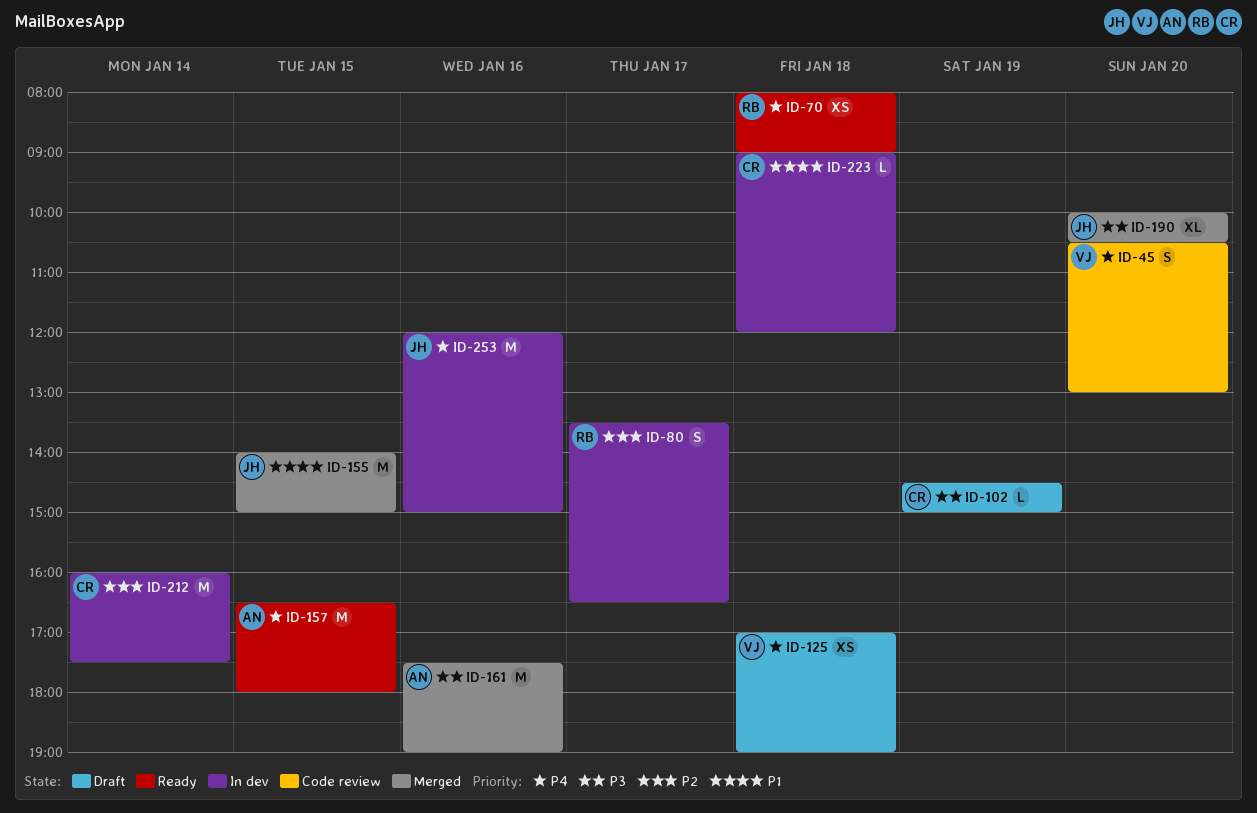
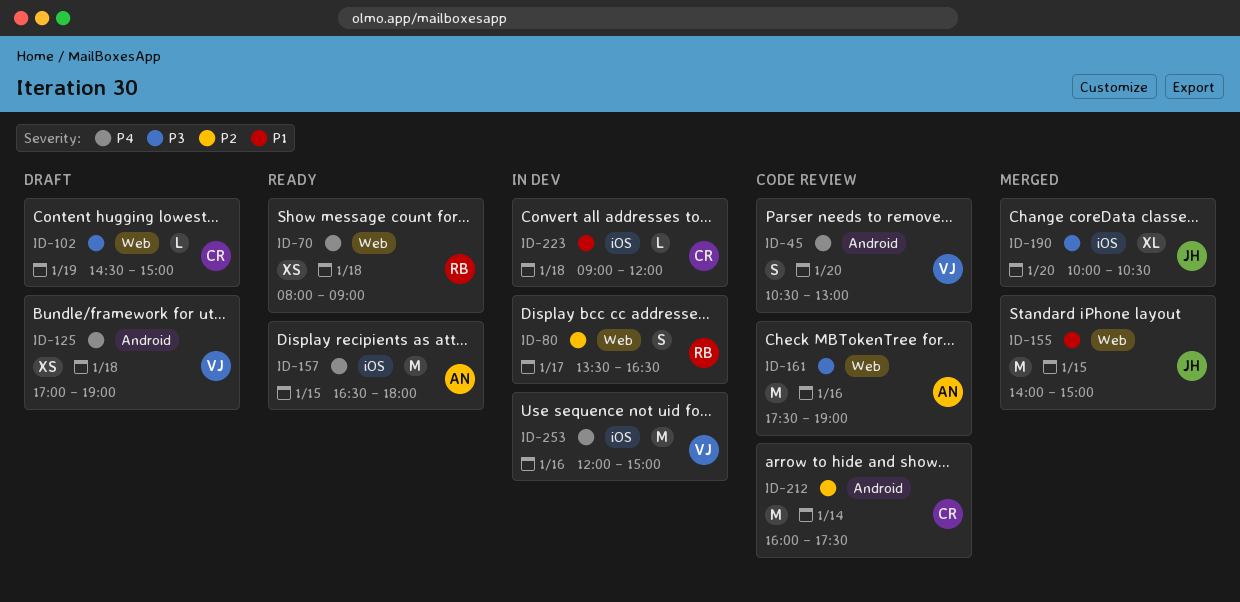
ID-161, status: Merged -> Code review
ID-212, status: In dev -> Code review
ID-253, owner: JH -> VJ

